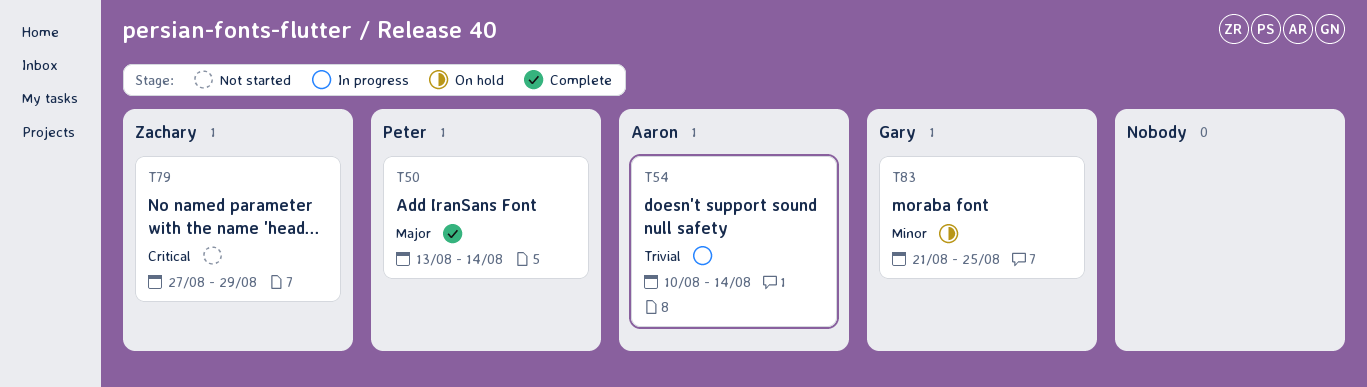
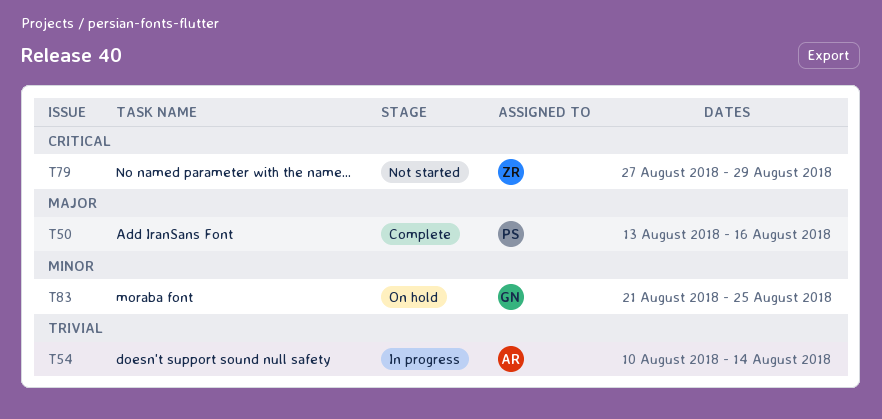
T50, due: Aug 14 -> Aug 16

